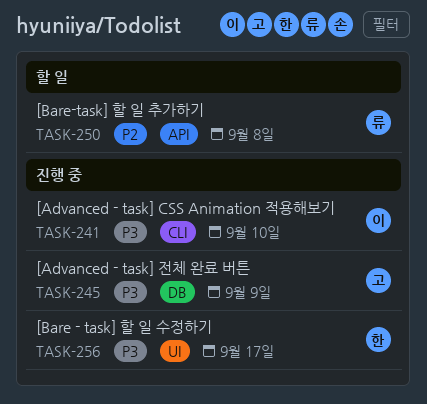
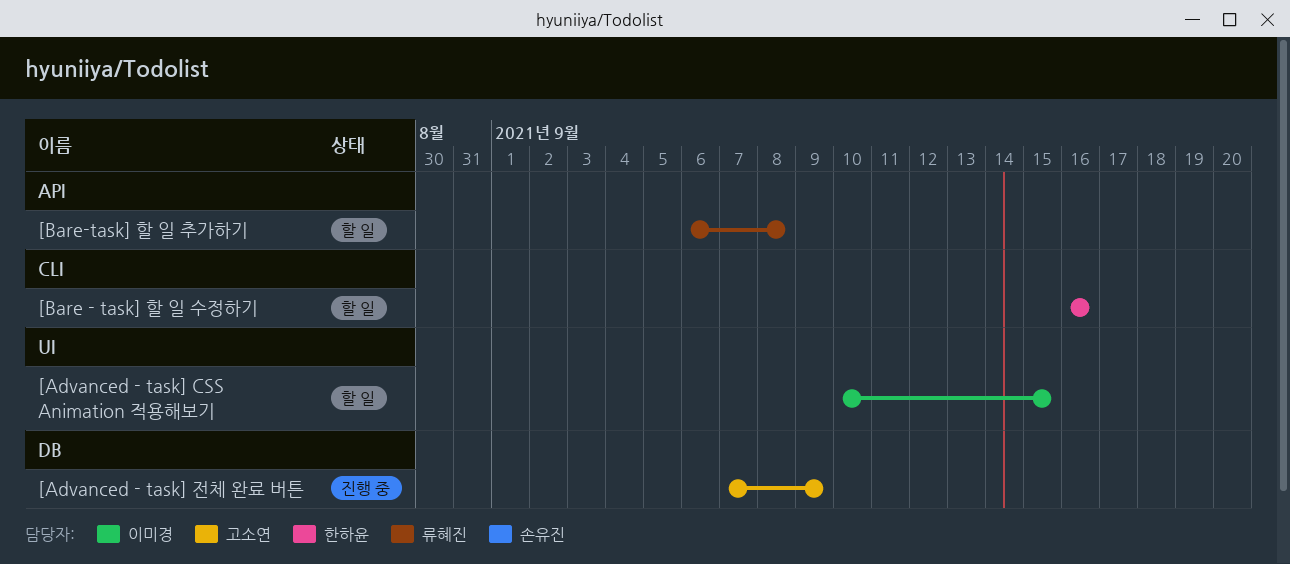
[Advanced - task] CSS Animation 적용해보기, status: 진행 중 -> 할 일
[Advanced - task] CSS Animation 적용해보기, label: CLI -> UI
[Advanced - task] CSS Animation 적용해보기, due: Sep 10 -> Sep 15
[Bare - task] 할 일 수정하기, status: 진행 중 -> 할 일
[Bare - task] 할 일 수정하기, label: UI -> CLI
[Bare - task] 할 일 수정하기, due: Sep 17 -> Sep 16

